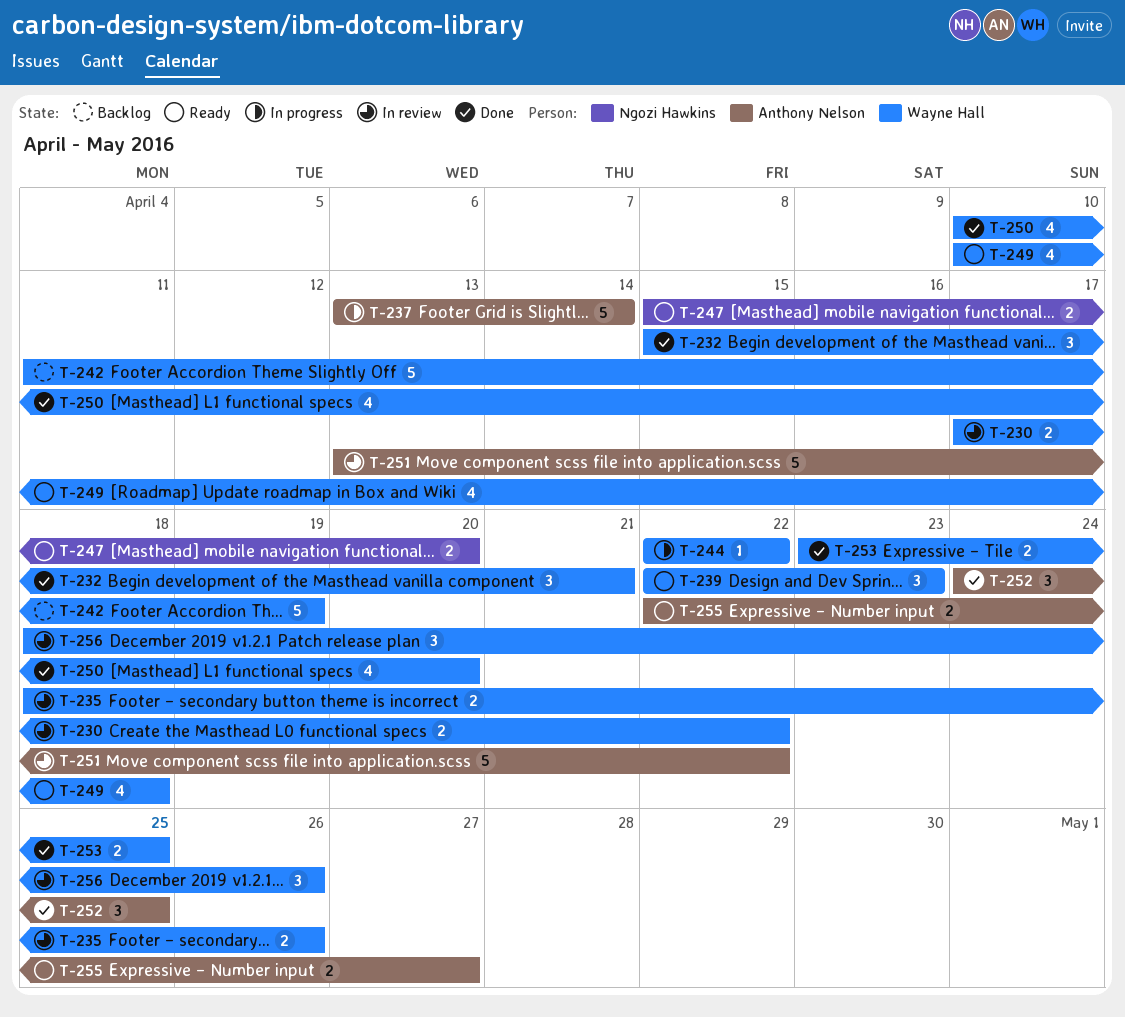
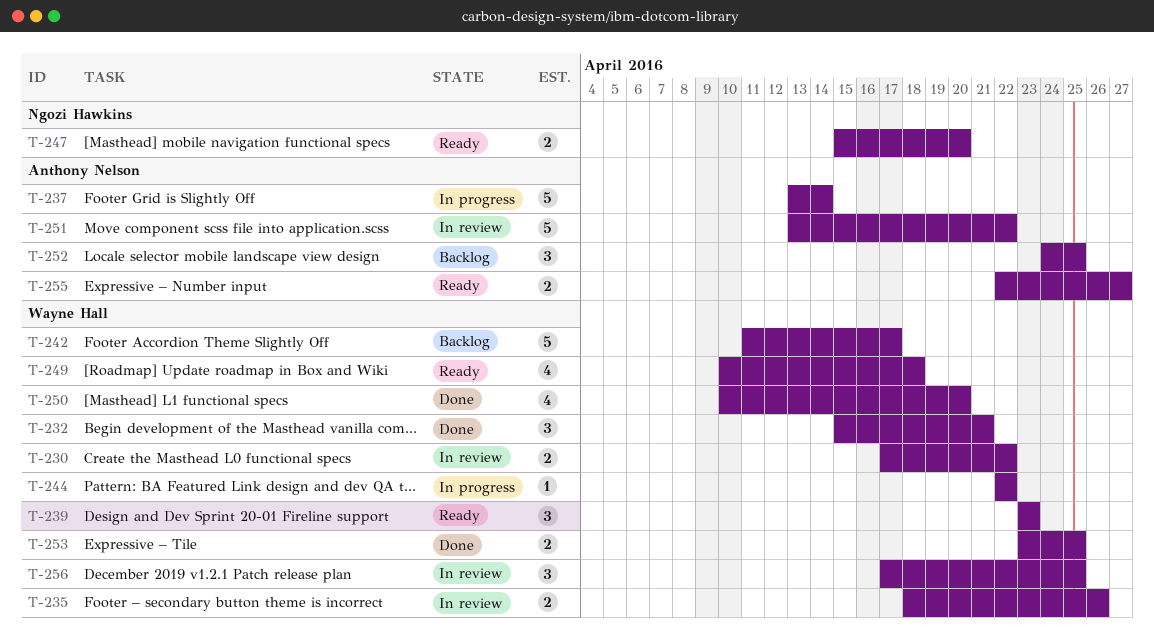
T-239, start: Apr 22 -> Apr 23
T-242, due: Apr 19 -> Apr 17
T-252, status: Done -> Backlog
T-256, start: Apr 18 -> Apr 17
T-256, due: Apr 26 -> Apr 25

